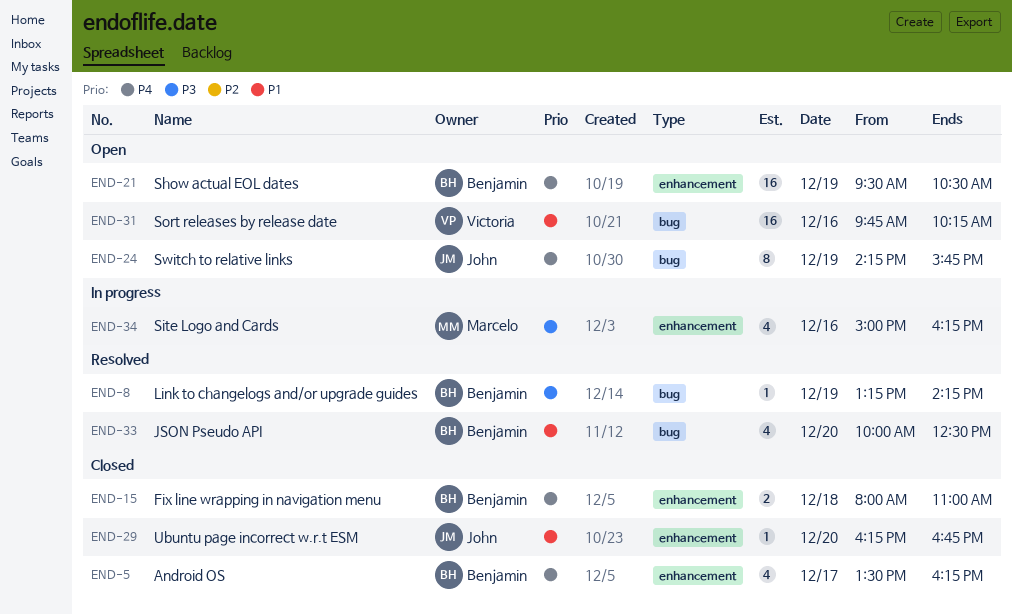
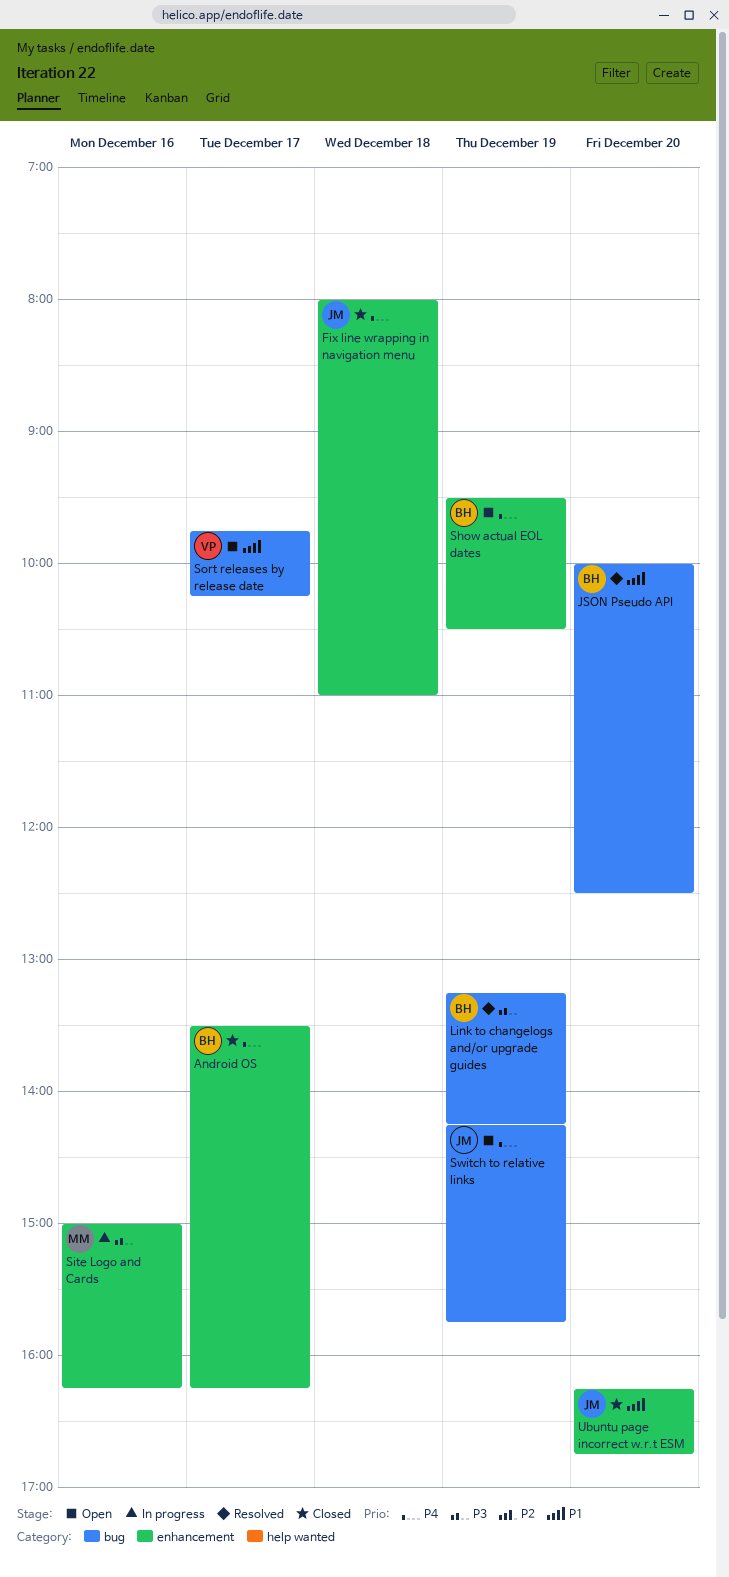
Fix line wrapping in navigation menu, owner: Benjamin -> John
Sort releases by release date, day: Dec 16 -> Dec 17

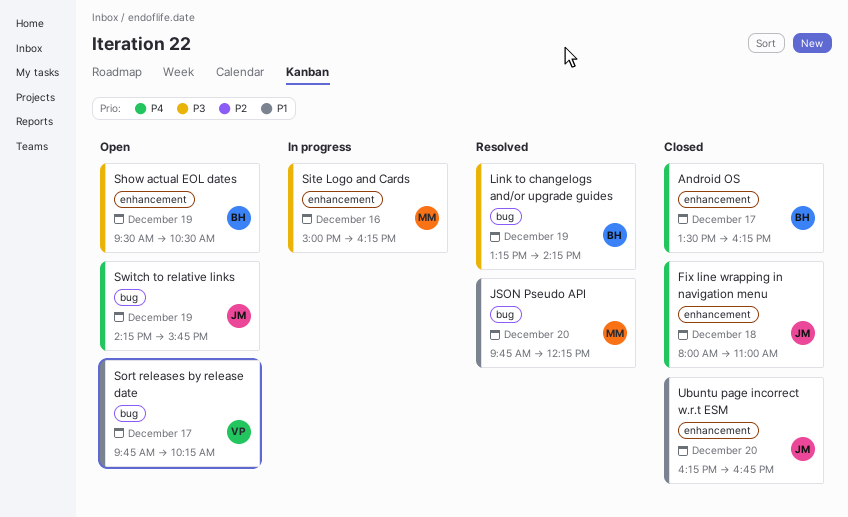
JSON Pseudo API, owner: BH -> MM
JSON Pseudo API, begins: 10:00 -> 09:45
JSON Pseudo API, ends: 12:30 -> 12:15
Show actual EOL dates, priority: P4 -> P3

